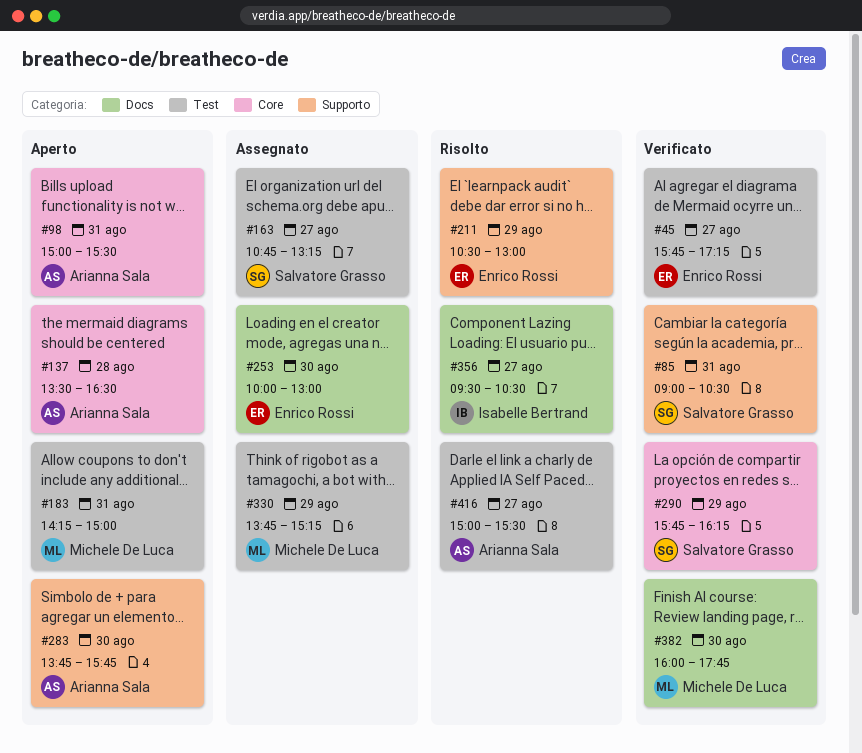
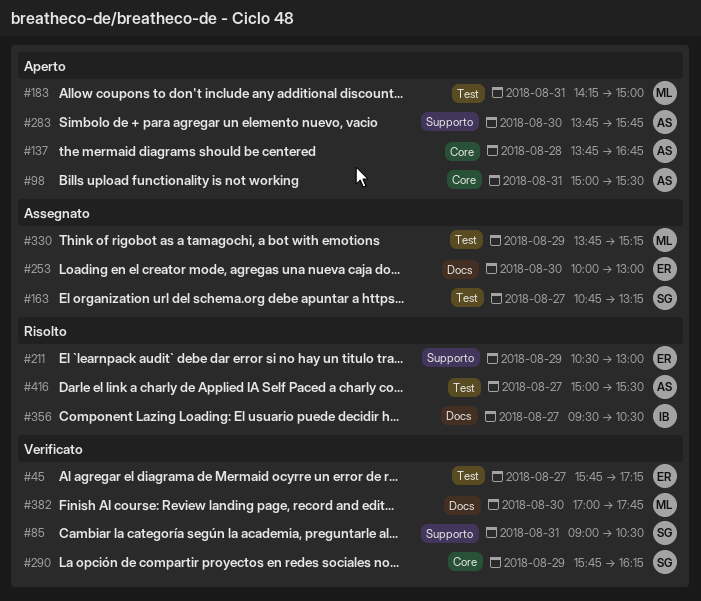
#137, begins: 13:30 -> 13:45
#137, ends: 16:30 -> 16:45
#382, begins: 16:00 -> 17:00

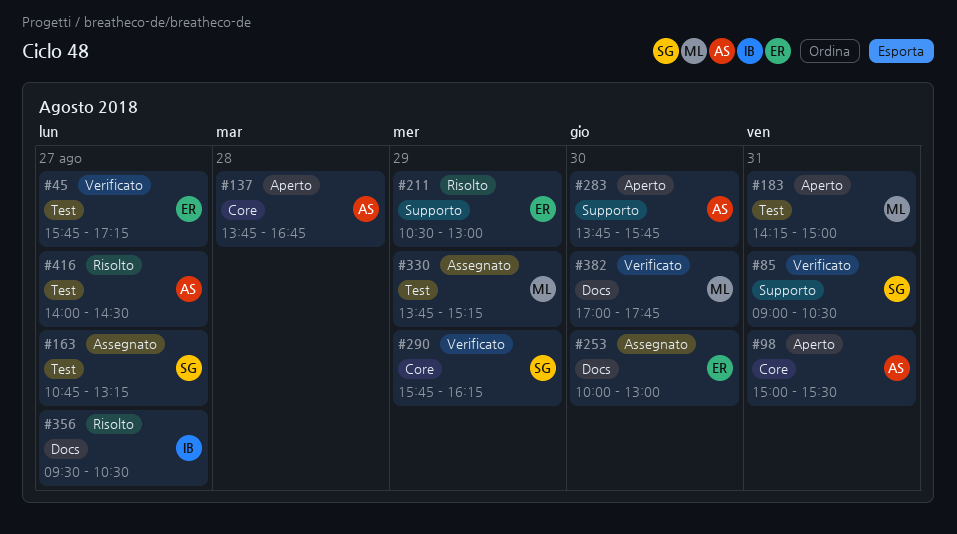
#416, begins: 15:00 -> 14:00
#416, ends: 15:30 -> 14:30

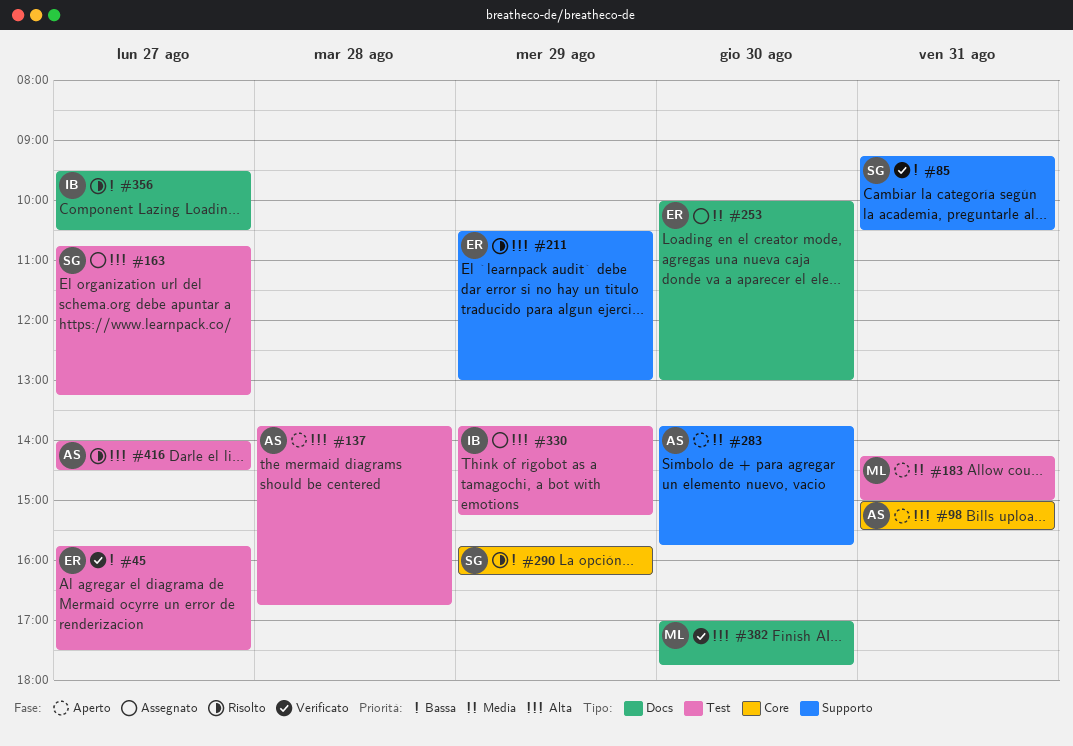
#45, ends: 17:15 -> 17:30
#85, begins: 09:00 -> 09:15
#137, label: Core -> Test
#290, status: Verificato -> Risolto
#330, owner: ML -> IB

